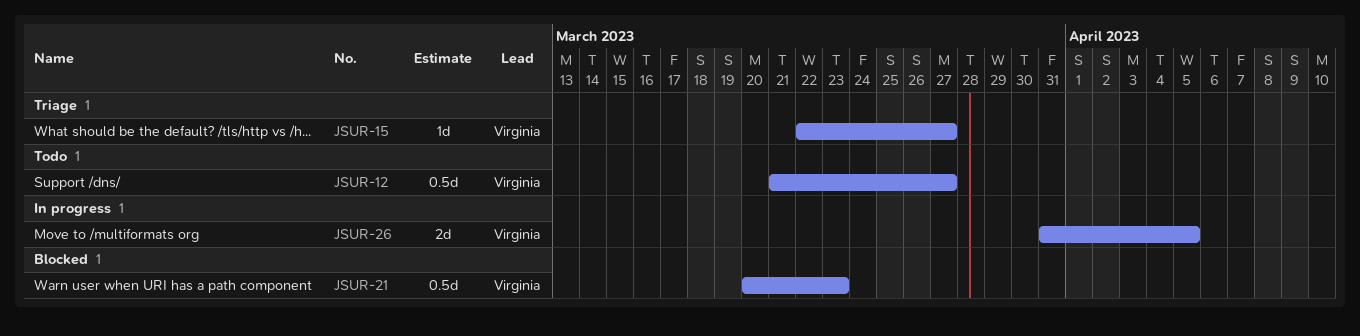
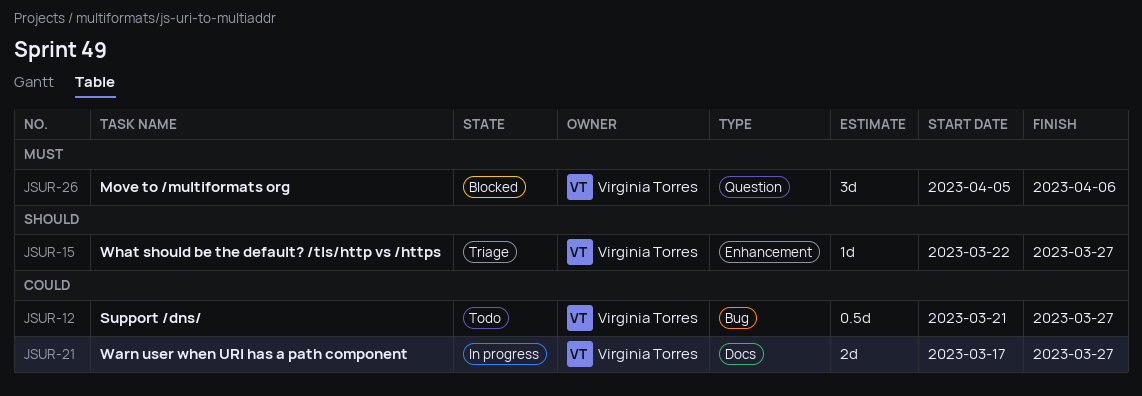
JSUR-21, status: Blocked -> In progress
JSUR-21, estimate: 0.5d -> 2d
JSUR-21, start: Mar 20 -> Mar 17
JSUR-21, due: Mar 23 -> Mar 27
JSUR-26, status: In progress -> Blocked
JSUR-26, estimate: 2d -> 3d
JSUR-26, start: Mar 31 -> Apr 5
JSUR-26, due: Apr 5 -> Apr 6

